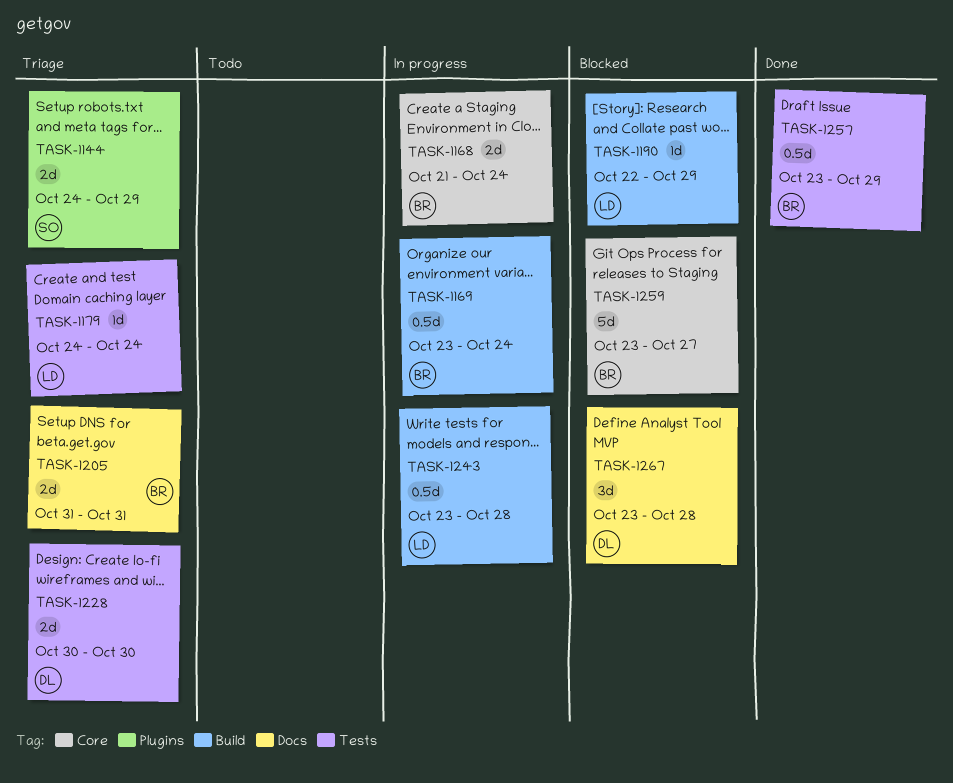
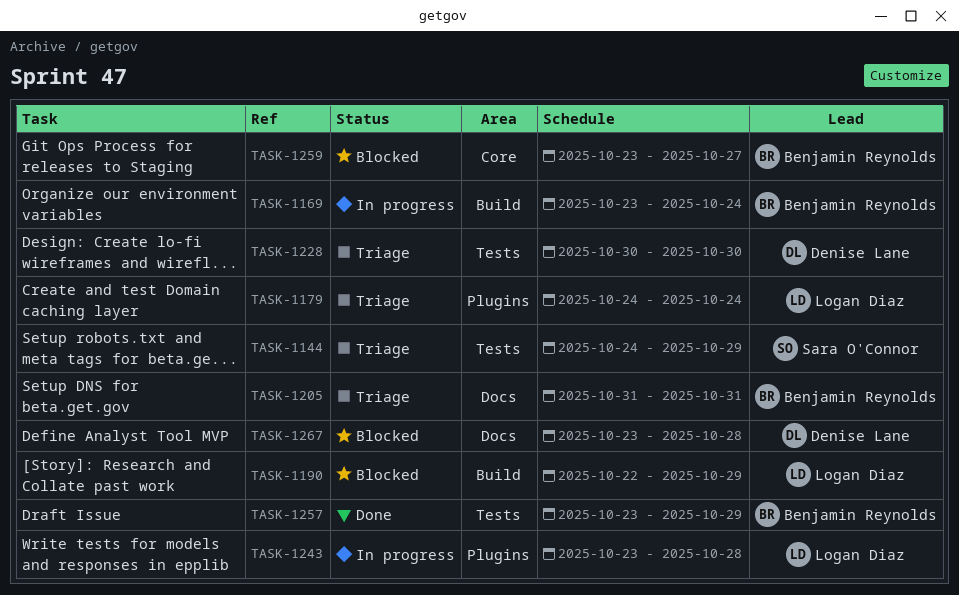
TASK-1144, label: Plugins -> Tests
TASK-1168: present -> none
TASK-1179, label: Tests -> Plugins
TASK-1243, label: Build -> Plugins

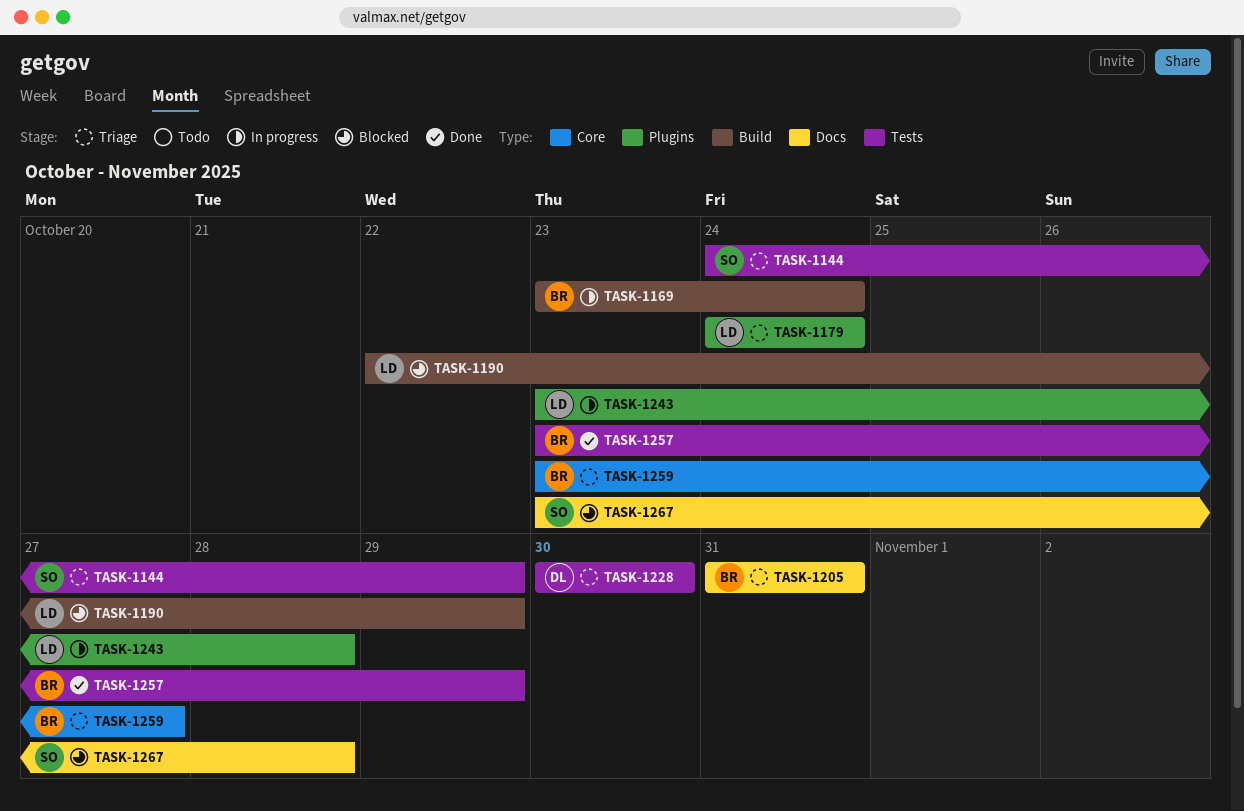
TASK-1259, status: Blocked -> Triage
TASK-1267, owner: Denise Lane -> Sara O'Connor

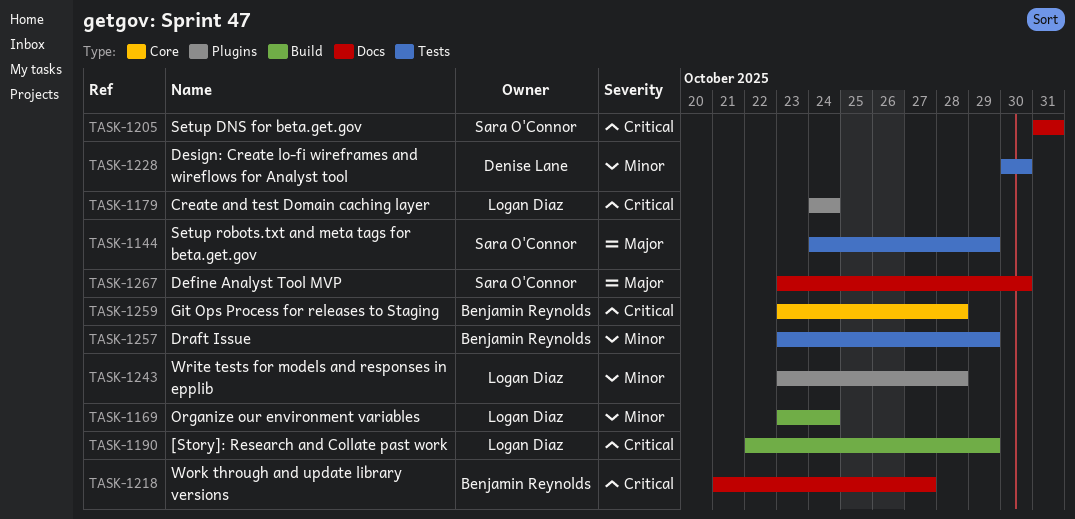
TASK-1169, owner: Benjamin Reynolds -> Logan Diaz
TASK-1205, owner: Benjamin Reynolds -> Sara O'Connor
TASK-1218: none -> present
TASK-1259, due: Oct 27 -> Oct 28
TASK-1267, due: Oct 28 -> Oct 30

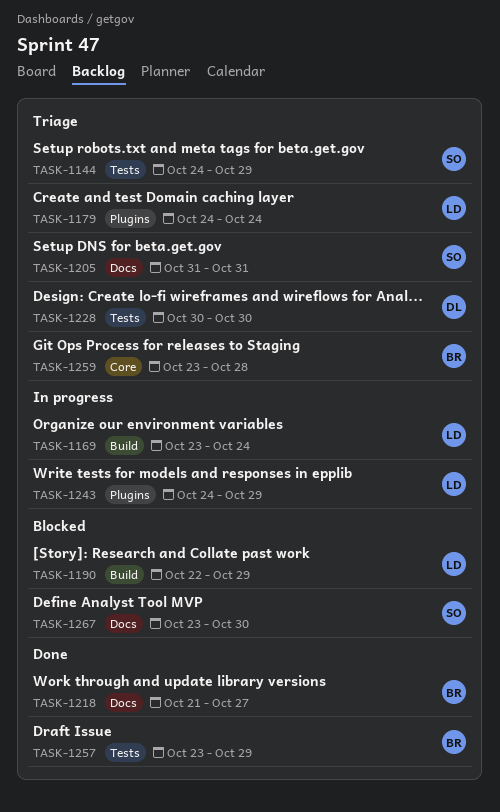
TASK-1243, start: Oct 23 -> Oct 24
TASK-1243, due: Oct 28 -> Oct 29

